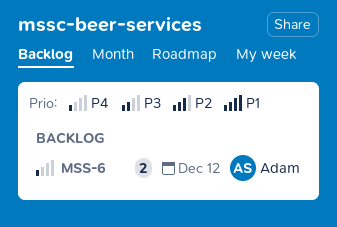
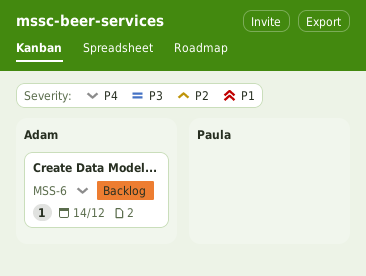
MSS-6, estimate: 2 -> 1
MSS-6, due: Dec 12 -> Dec 14

